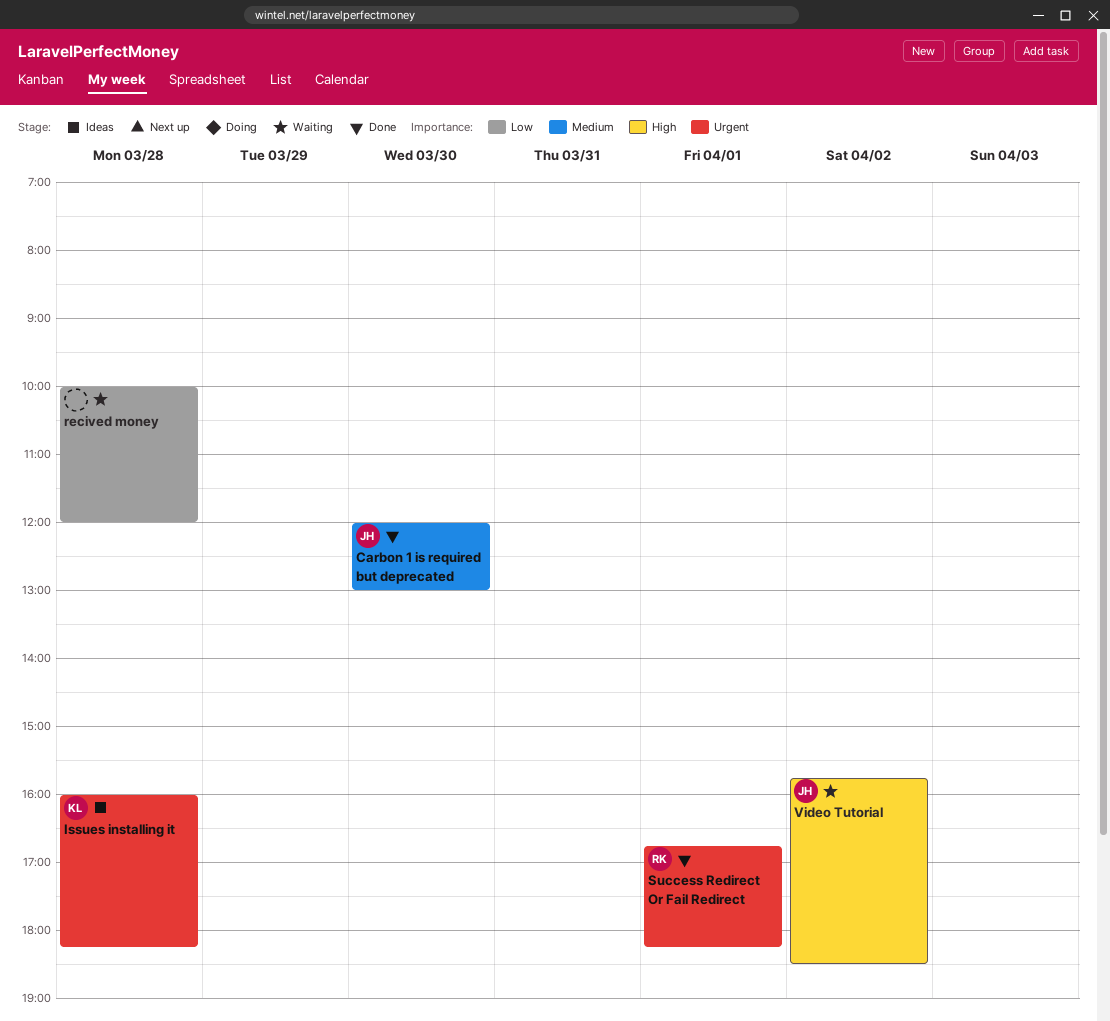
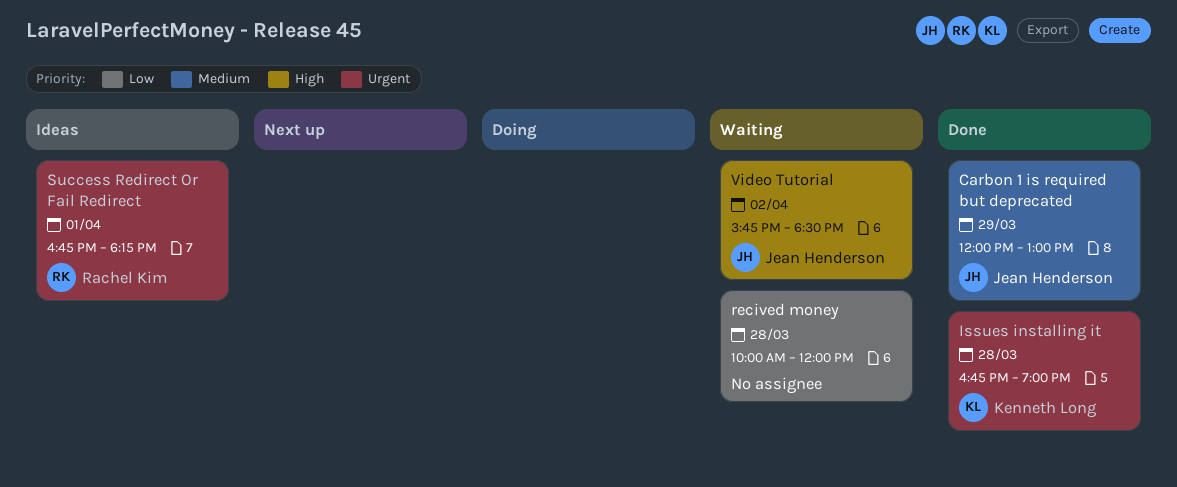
Carbon 1 is required but deprecated, day: Mar 30 -> Mar 29
Issues installing it, status: Ideas -> Done
Issues installing it, begins: 16:00 -> 16:45
Issues installing it, ends: 18:15 -> 19:00
Success Redirect Or Fail Redirect, status: Done -> Ideas

